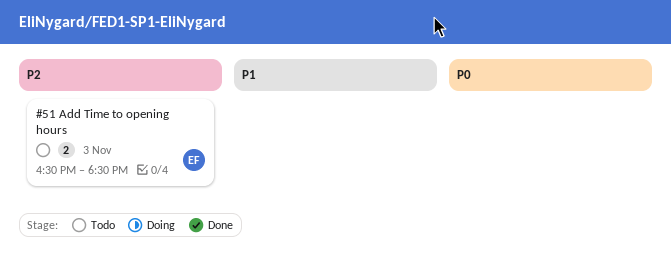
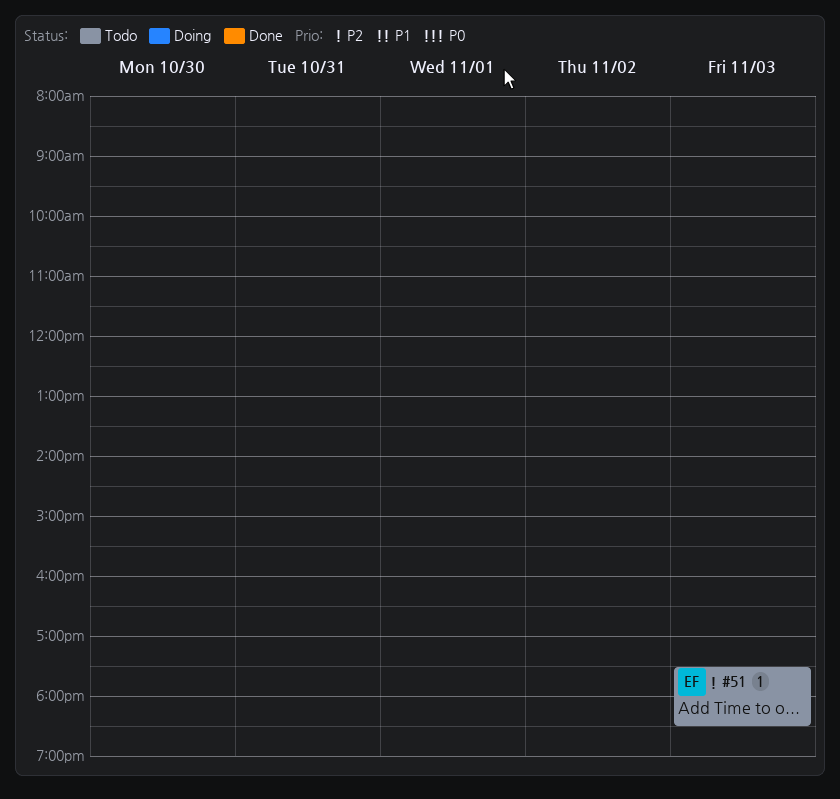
#51, estimate: 2 -> 1
#51, begins: 16:30 -> 17:30

